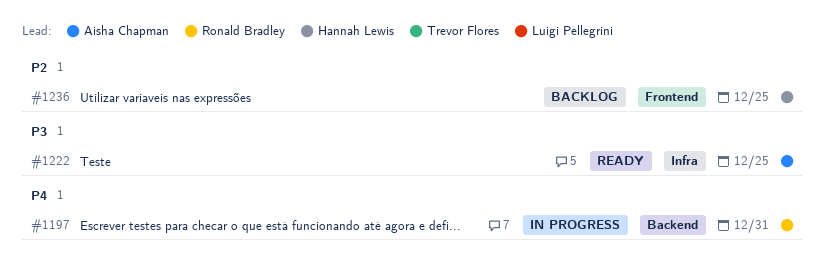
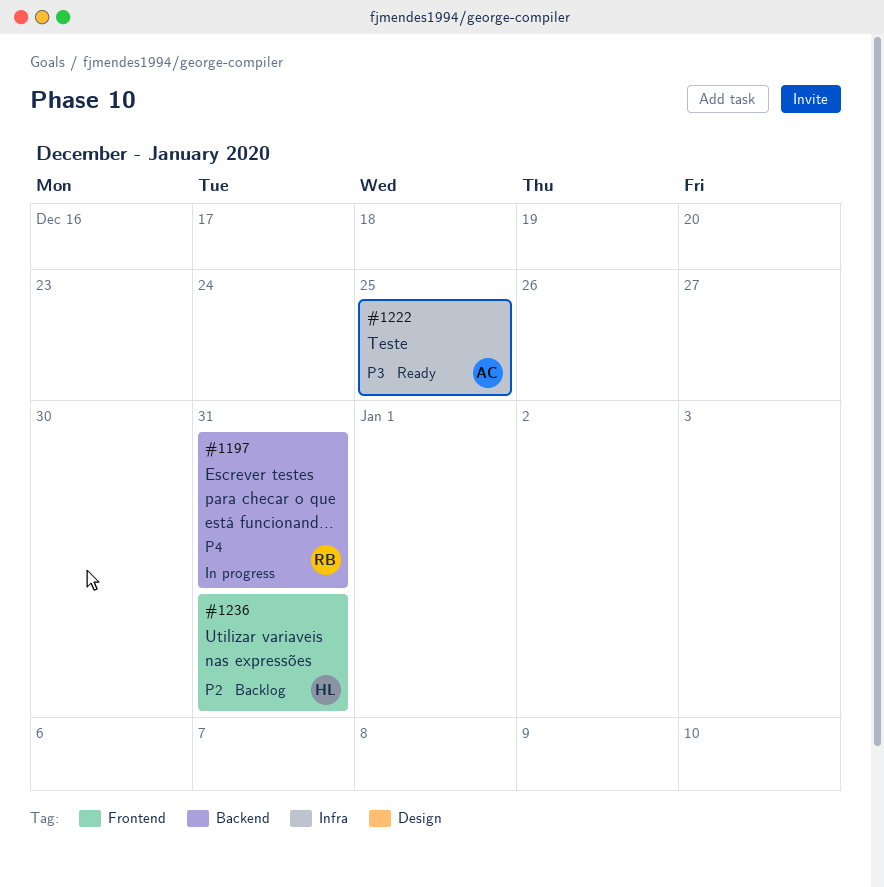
#1236, due: Dec 25 -> Dec 31

